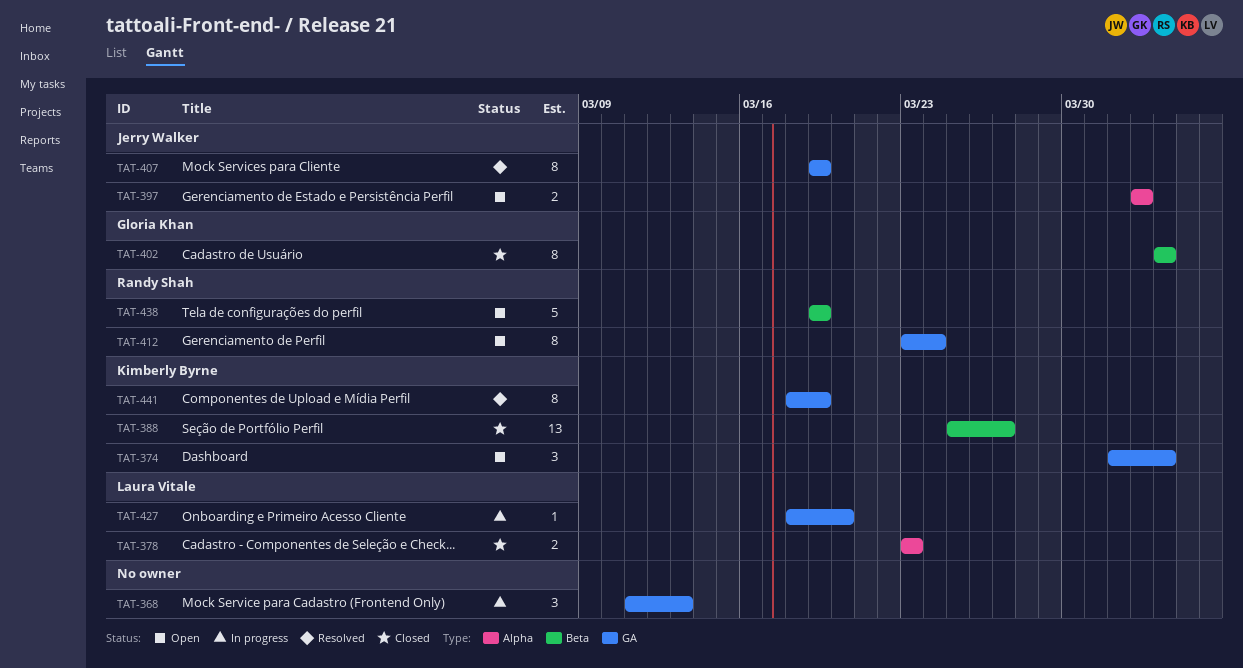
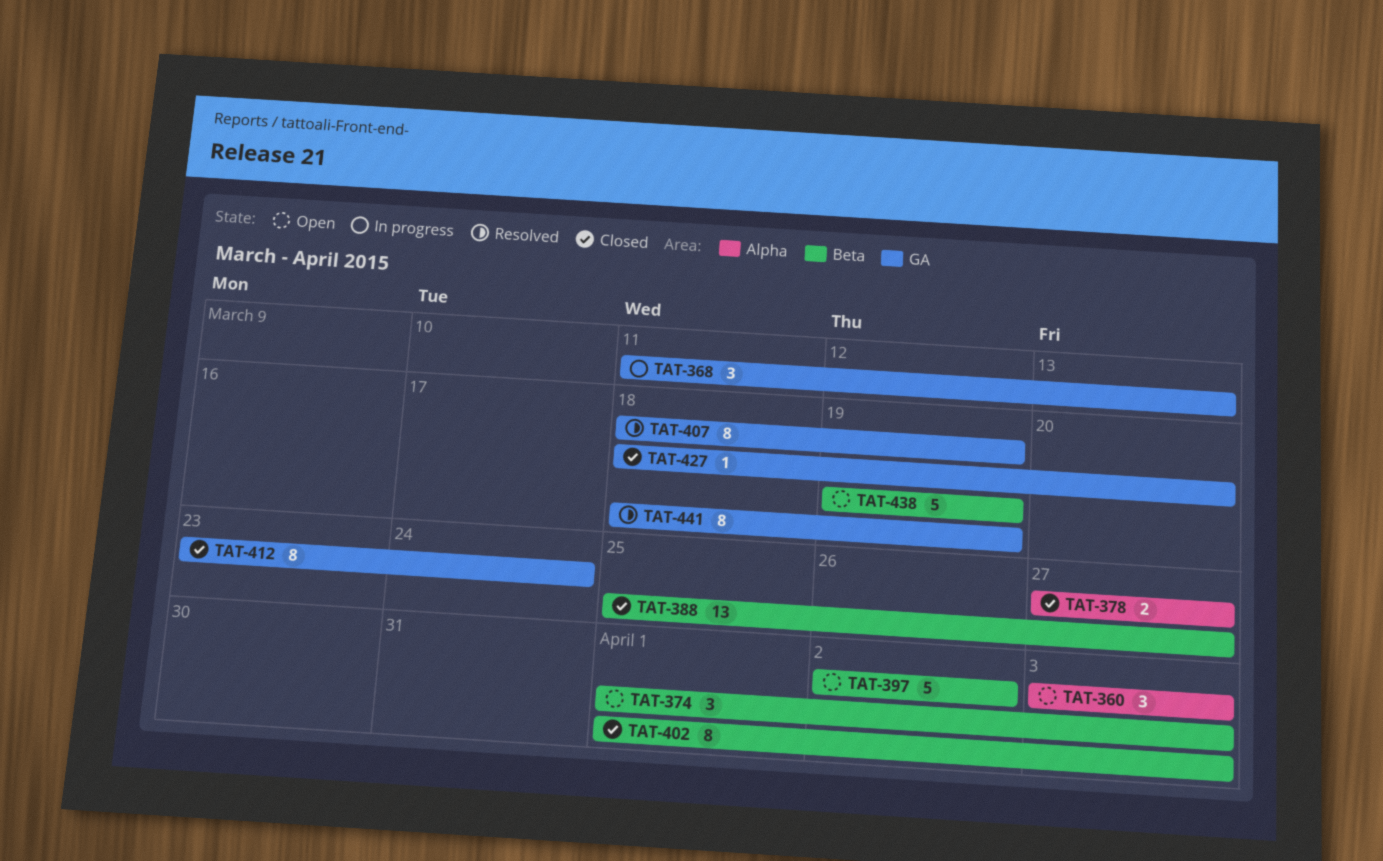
TAT-360: none -> present
TAT-374, label: GA -> Beta
TAT-378, start: Mar 23 -> Mar 27
TAT-378, due: Mar 23 -> Mar 27
TAT-397, label: Alpha -> Beta
TAT-397, estimate: 2 -> 5
TAT-402, start: Apr 3 -> Apr 1
TAT-407, start: Mar 19 -> Mar 18
TAT-412, status: Open -> Closed
TAT-427, status: In progress -> Closed

